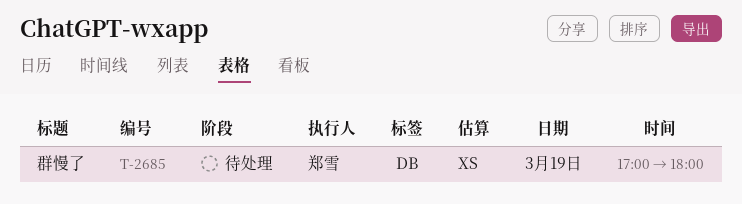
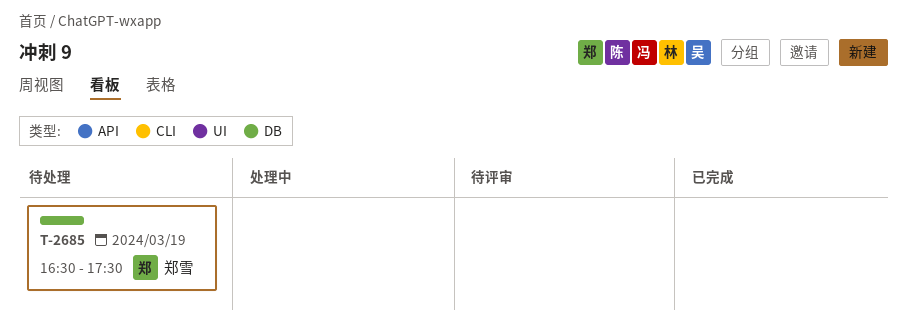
T-2685, begins: 17:00 -> 16:30
T-2685, ends: 18:00 -> 17:30

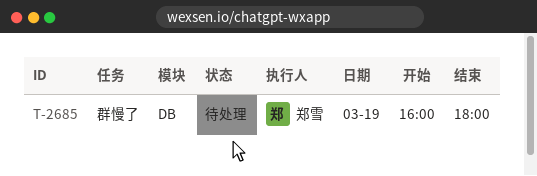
T-2685, begins: 16:30 -> 16:00
T-2685, ends: 17:30 -> 18:00

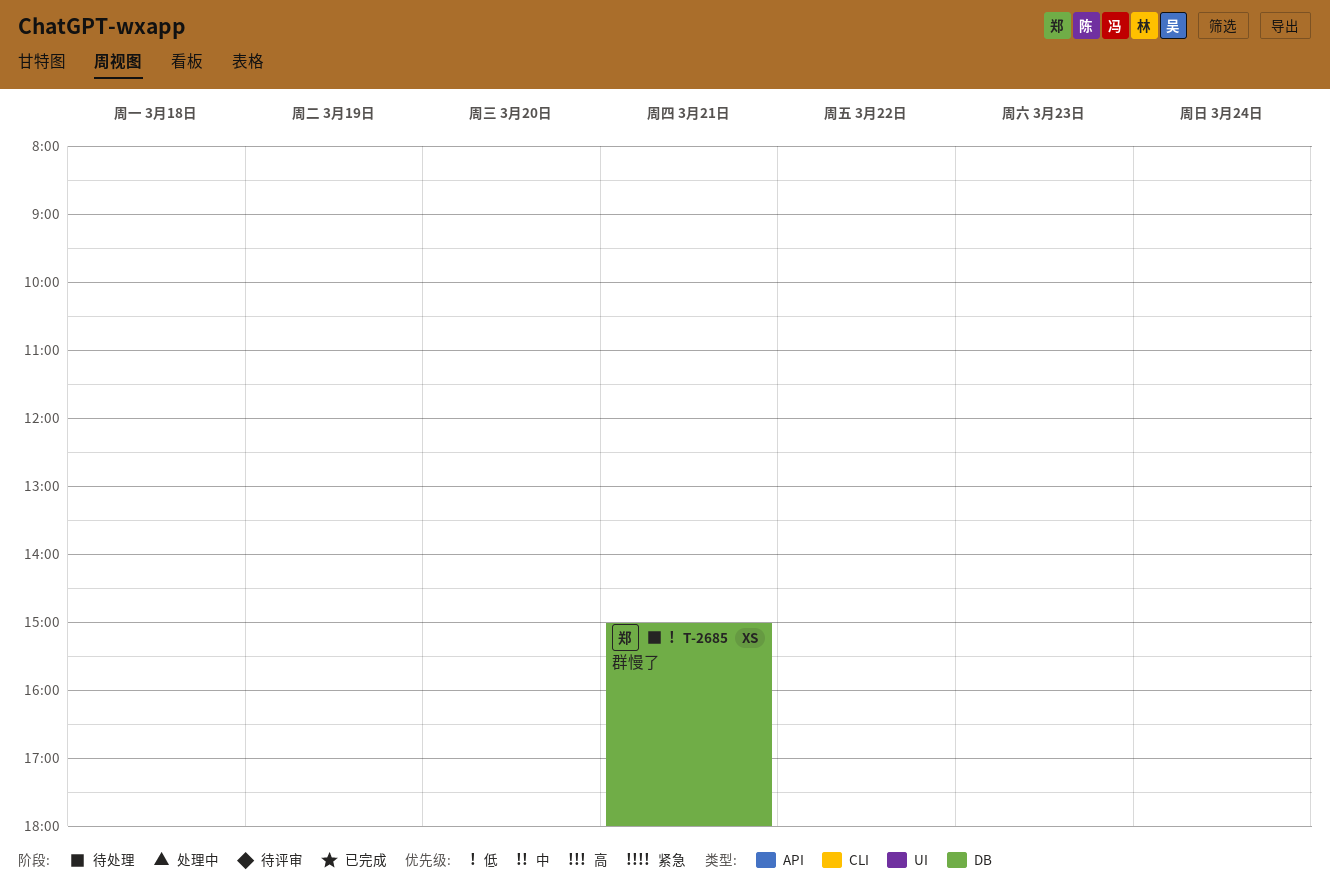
T-2685, day: Mar 19 -> Mar 21
T-2685, begins: 16:00 -> 15:00

